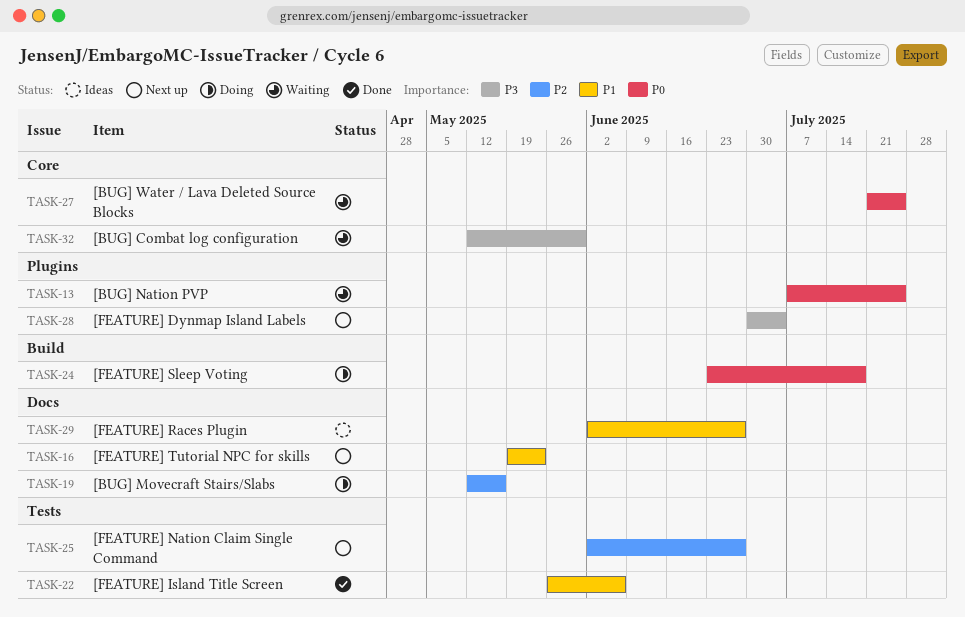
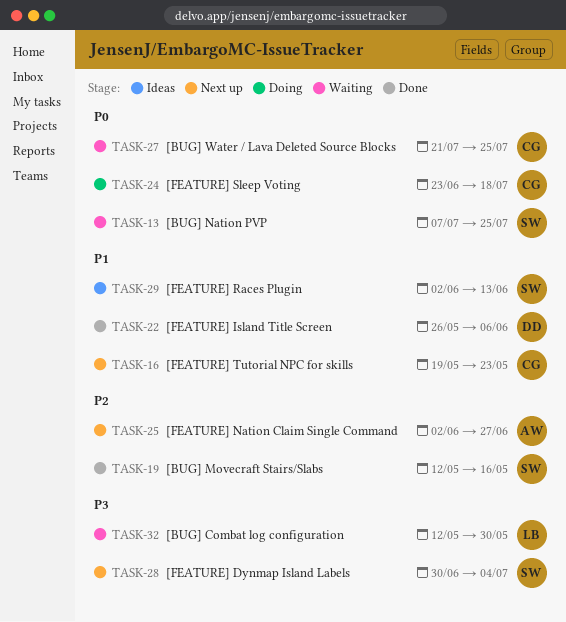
TASK-19, status: Doing -> Done
TASK-29, due: Jun 27 -> Jun 13

